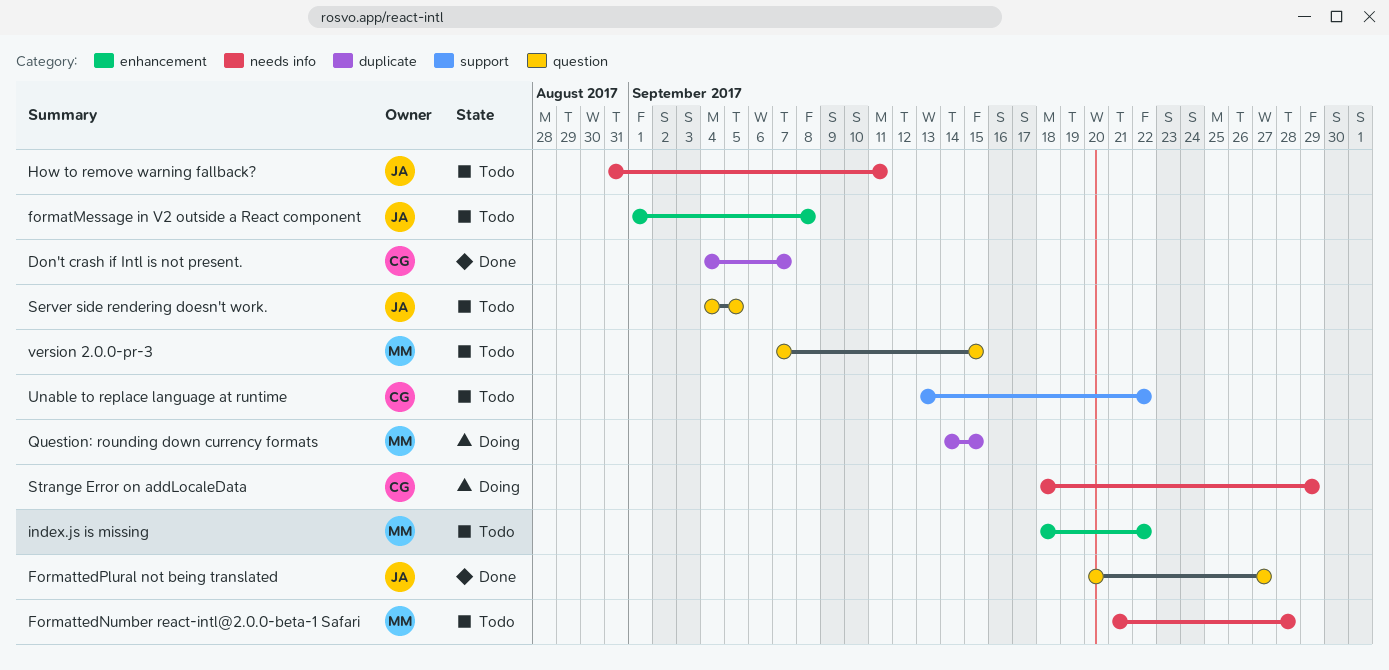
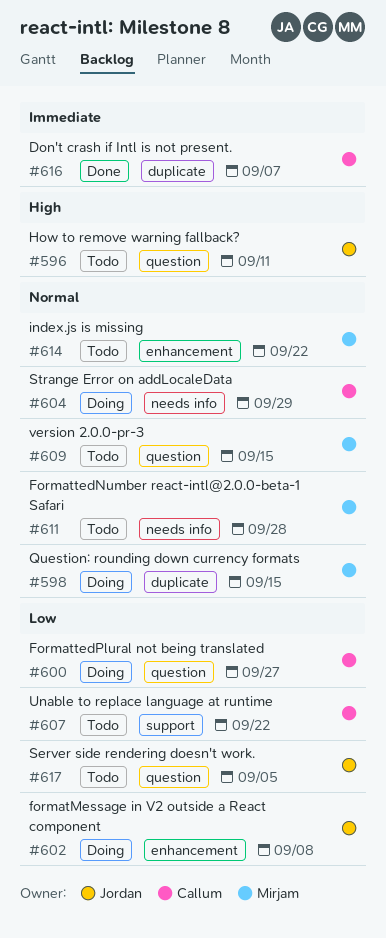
formatMessage in V2 outside a React component, status: Todo -> Doing
FormattedPlural not being translated, status: Done -> Doing
FormattedPlural not being translated, owner: Jordan -> Callum
How to remove warning fallback?, label: needs info -> question

